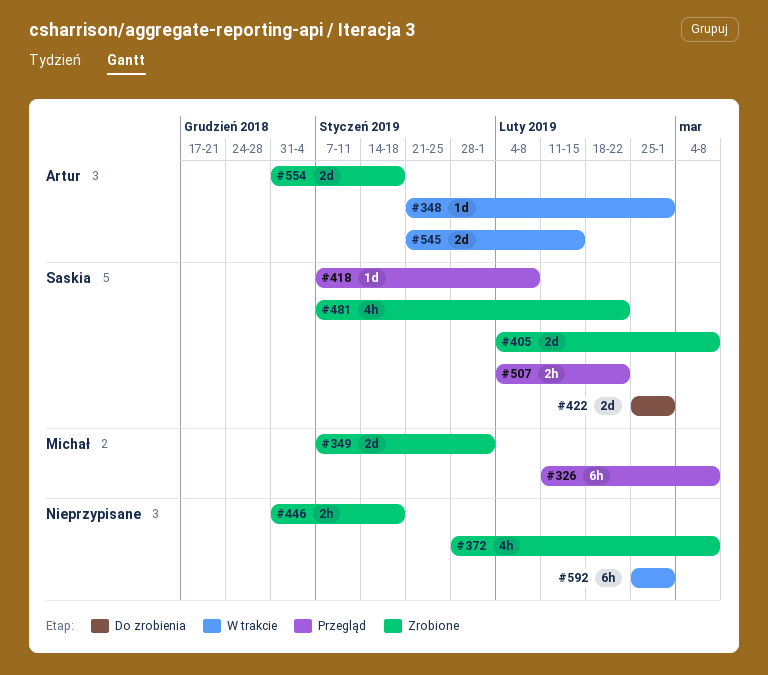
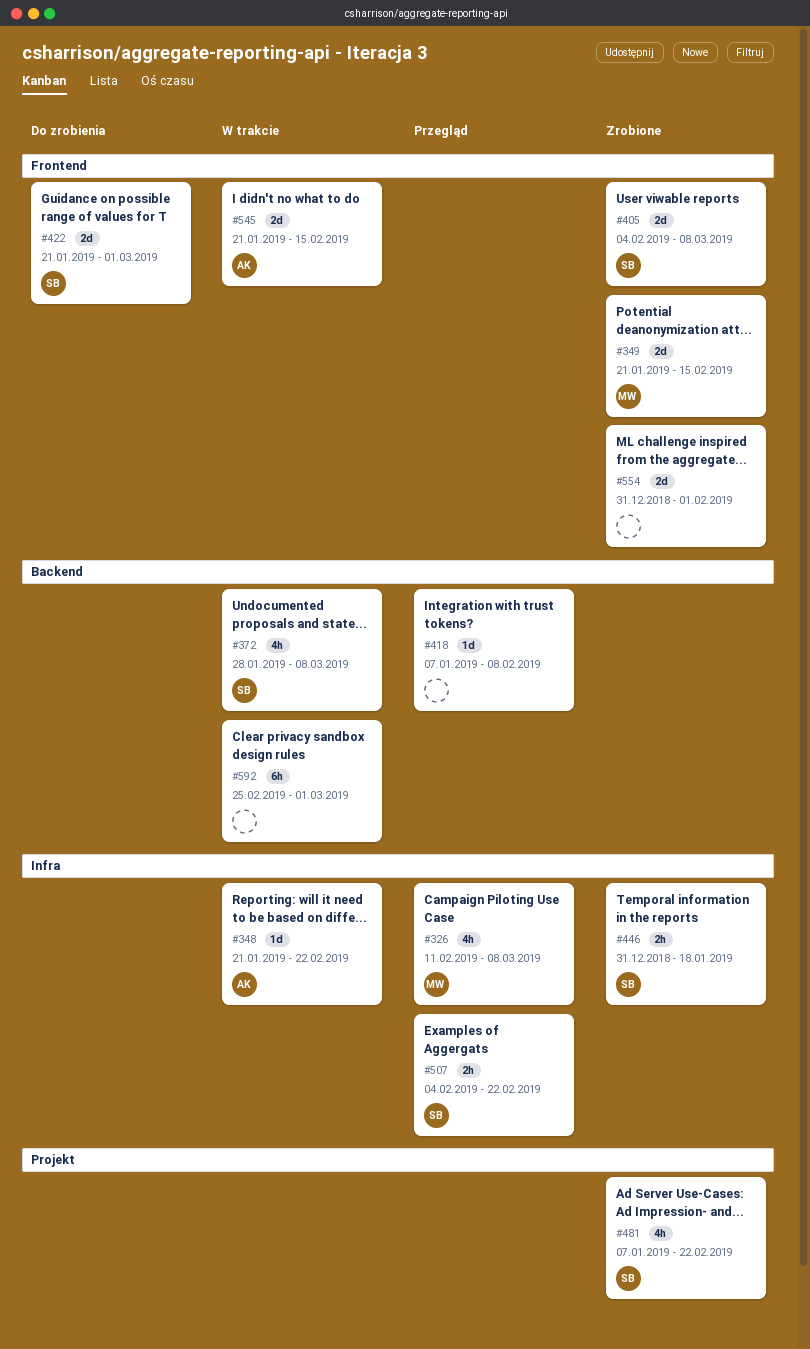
#326, estimate: 6h -> 4h
#348, due: Mar 1 -> Feb 22
#349, start: Jan 7 -> Jan 21
#349, due: Feb 1 -> Feb 15
#372, status: Zrobione -> W trakcie
#372, owner: none -> Saskia
#418, owner: Saskia -> none
#422, start: Feb 25 -> Jan 21
#446, owner: none -> Saskia
#554, owner: Artur -> none
#554, due: Jan 18 -> Feb 1

